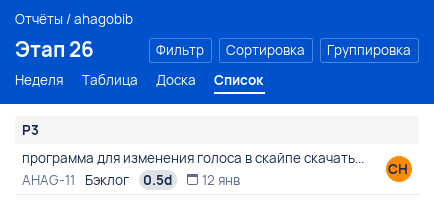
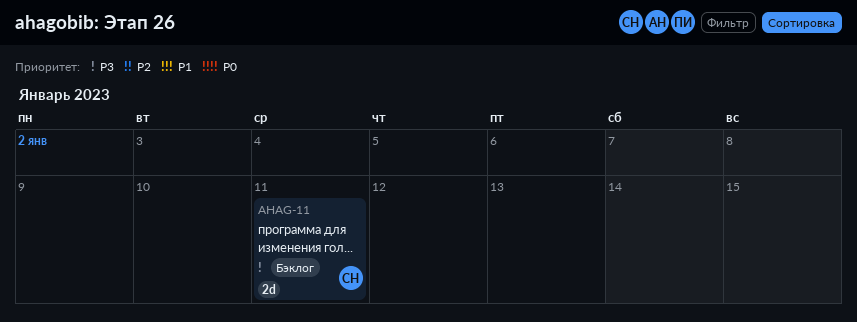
AHAG-11, estimate: 0.5d -> 2d
AHAG-11, due: Jan 12 -> Jan 11

